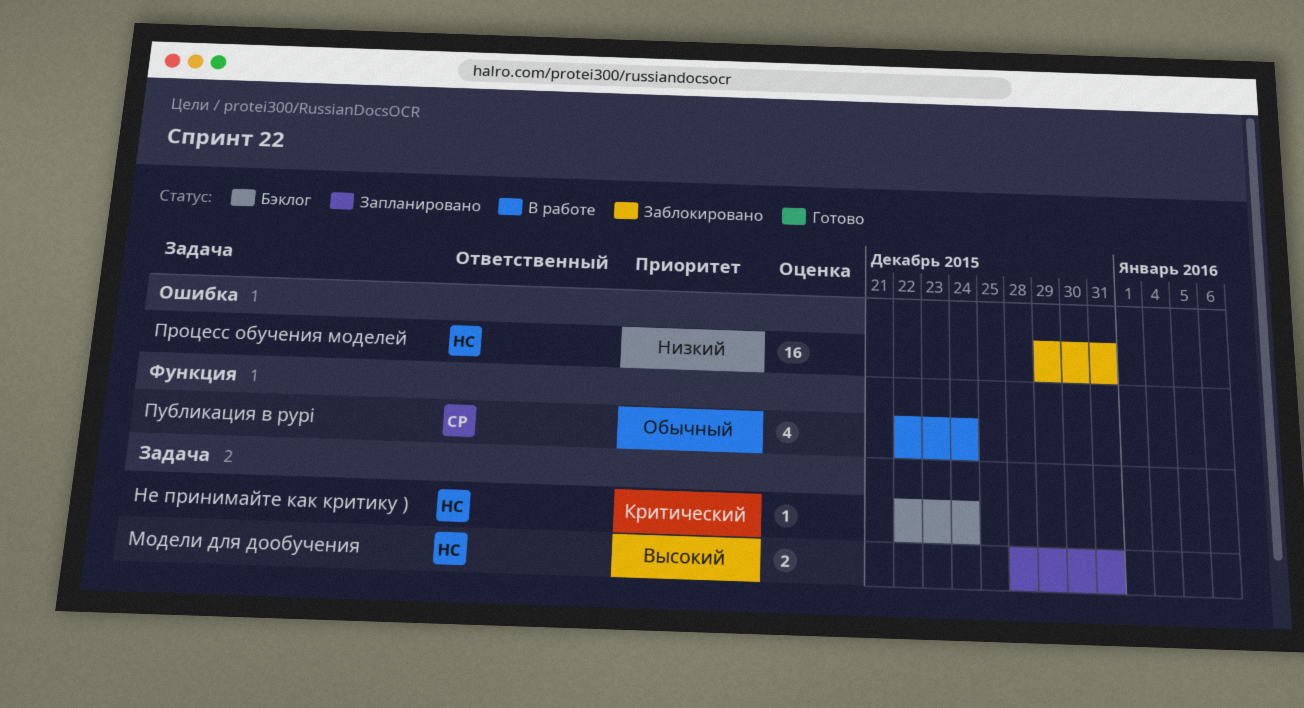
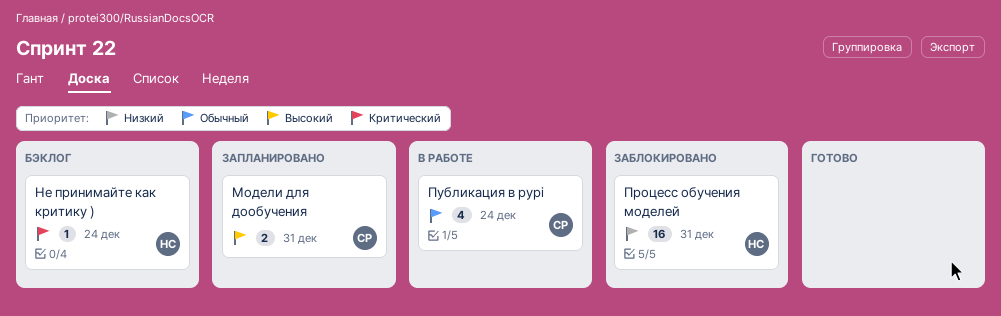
Модели для дообучения, owner: НС -> СР

